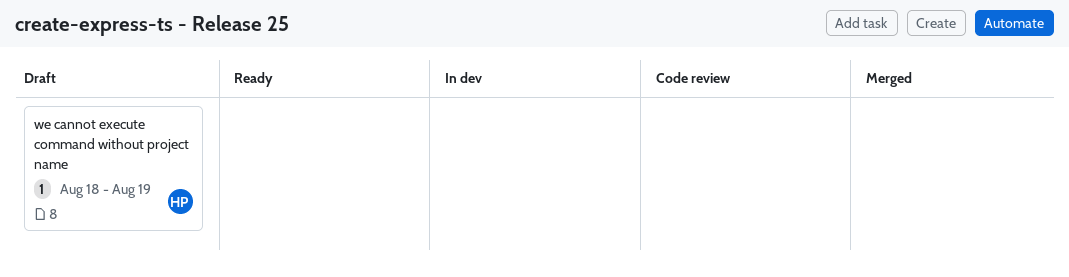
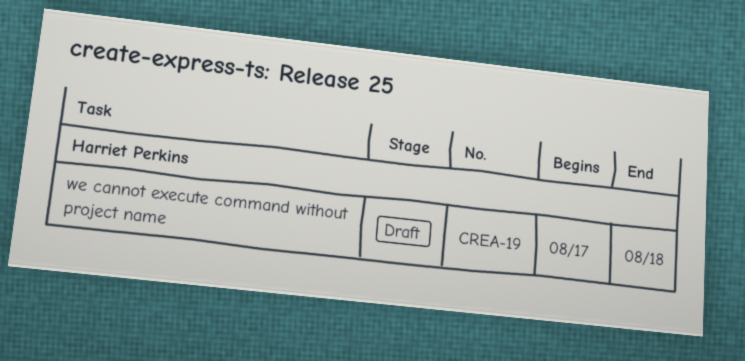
we cannot execute command without project name, start: Aug 18 -> Aug 17
we cannot execute command without project name, due: Aug 19 -> Aug 18

